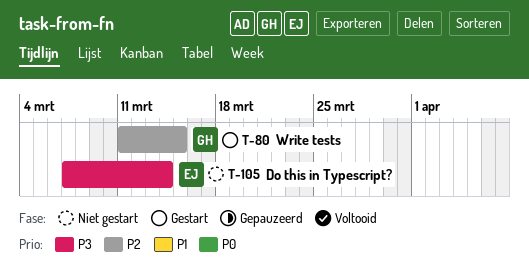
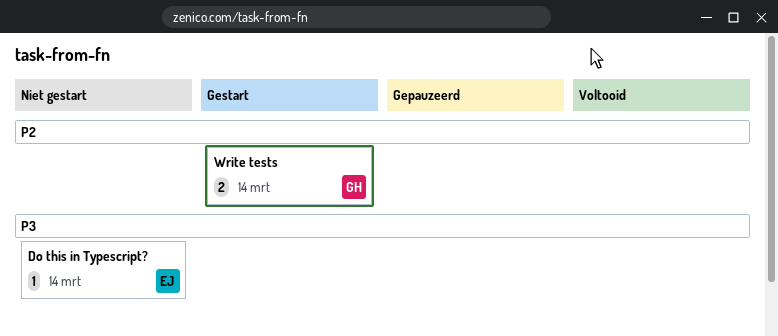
Write tests, due: Mar 15 -> Mar 14

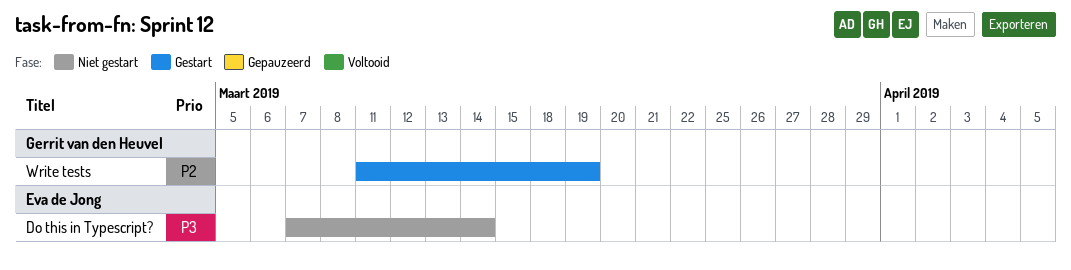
Write tests, due: Mar 14 -> Mar 19

